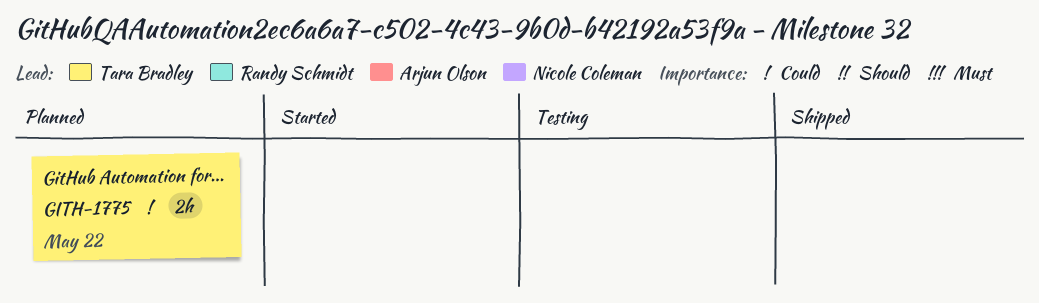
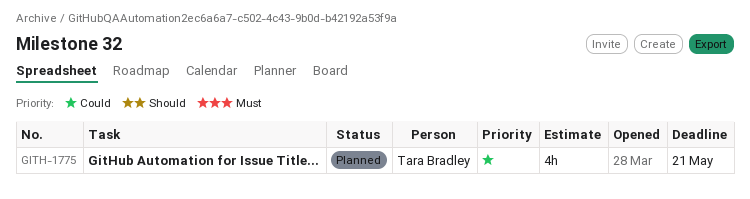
GITH-1775, estimate: 2h -> 4h
GITH-1775, due: May 22 -> May 21

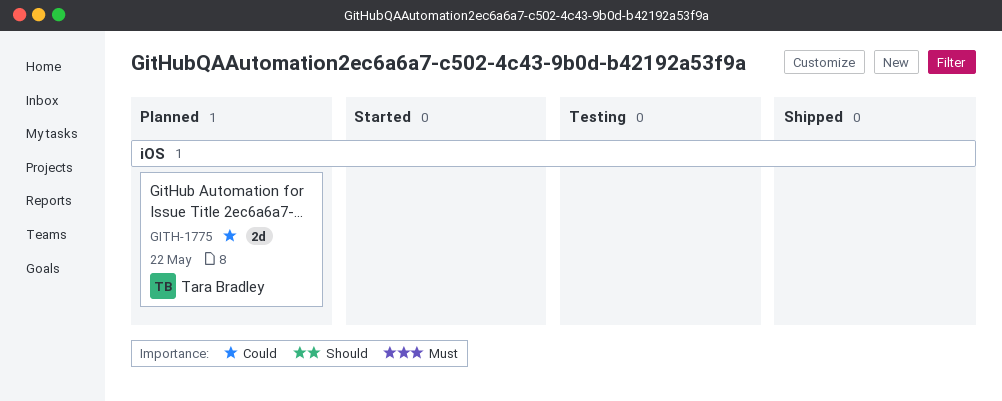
GITH-1775, estimate: 4h -> 2d
GITH-1775, due: May 21 -> May 22

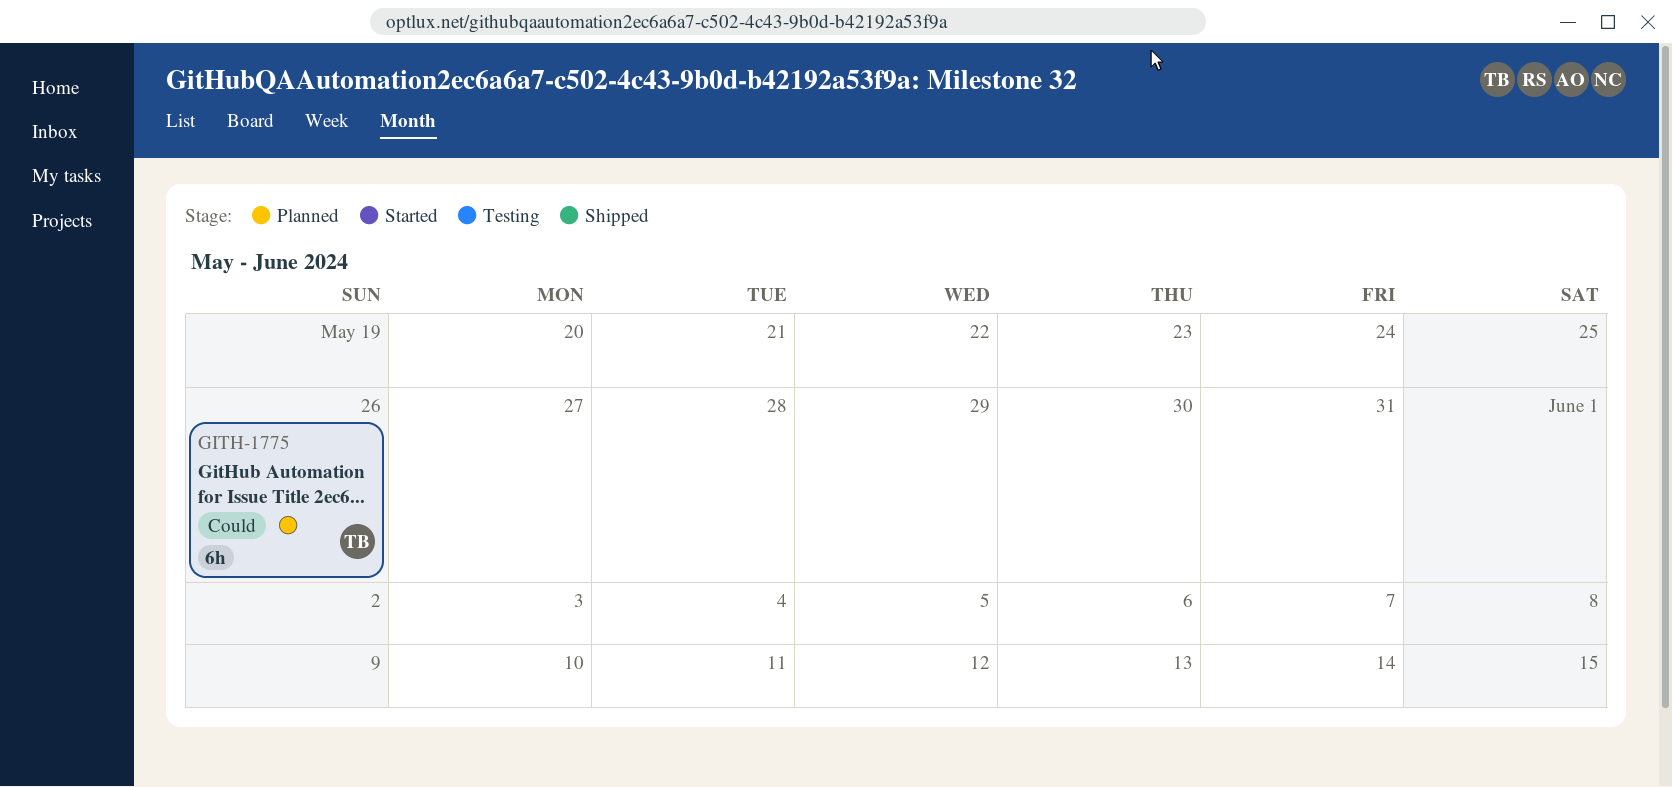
GITH-1775, estimate: 2d -> 6h
GITH-1775, due: May 22 -> May 26

